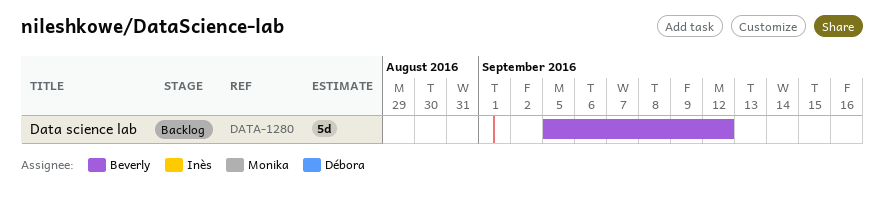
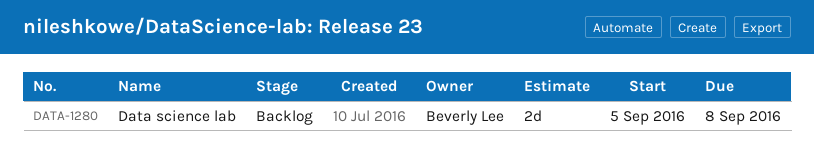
DATA-1280, estimate: 5d -> 2d
DATA-1280, due: Sep 12 -> Sep 8

